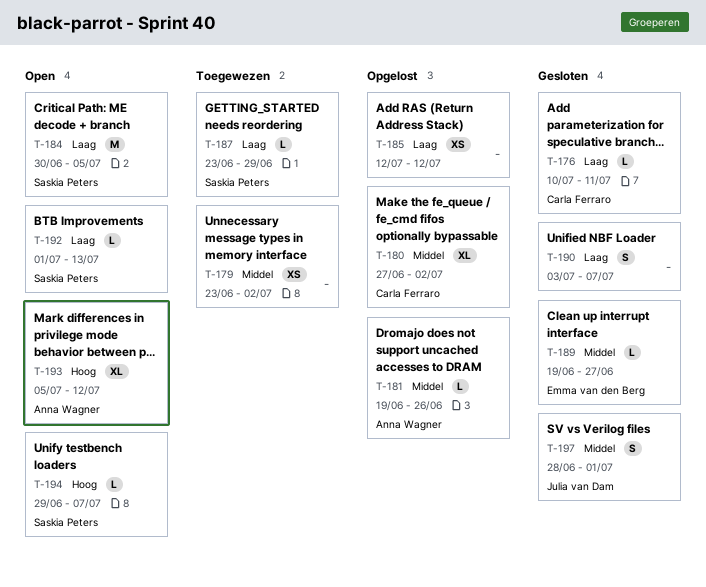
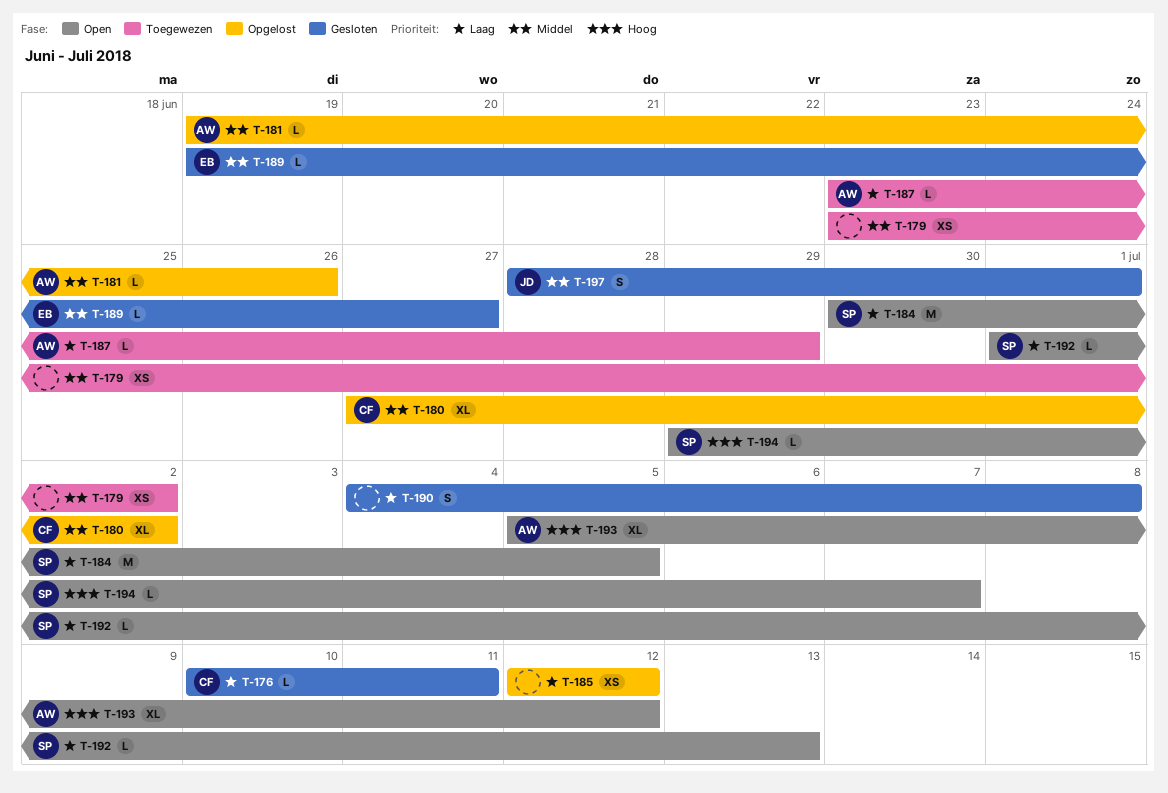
T-187, owner: Saskia Peters -> Anna Wagner
T-190, start: Jul 3 -> Jul 4
T-190, due: Jul 7 -> Jul 8

